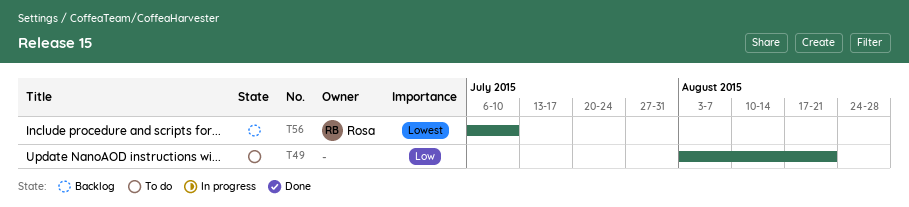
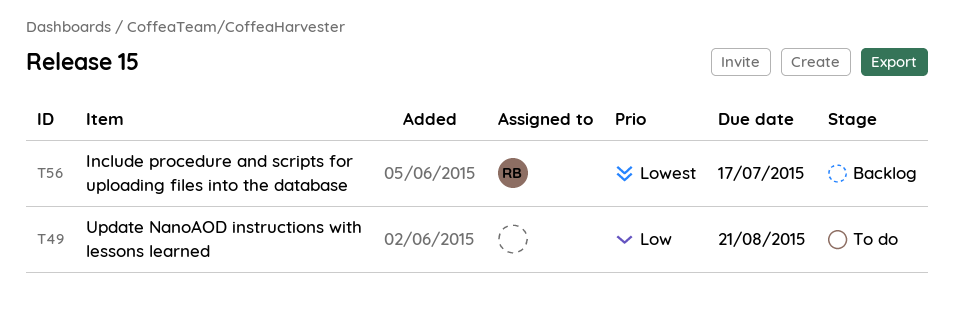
T56, due: Jul 10 -> Jul 17

